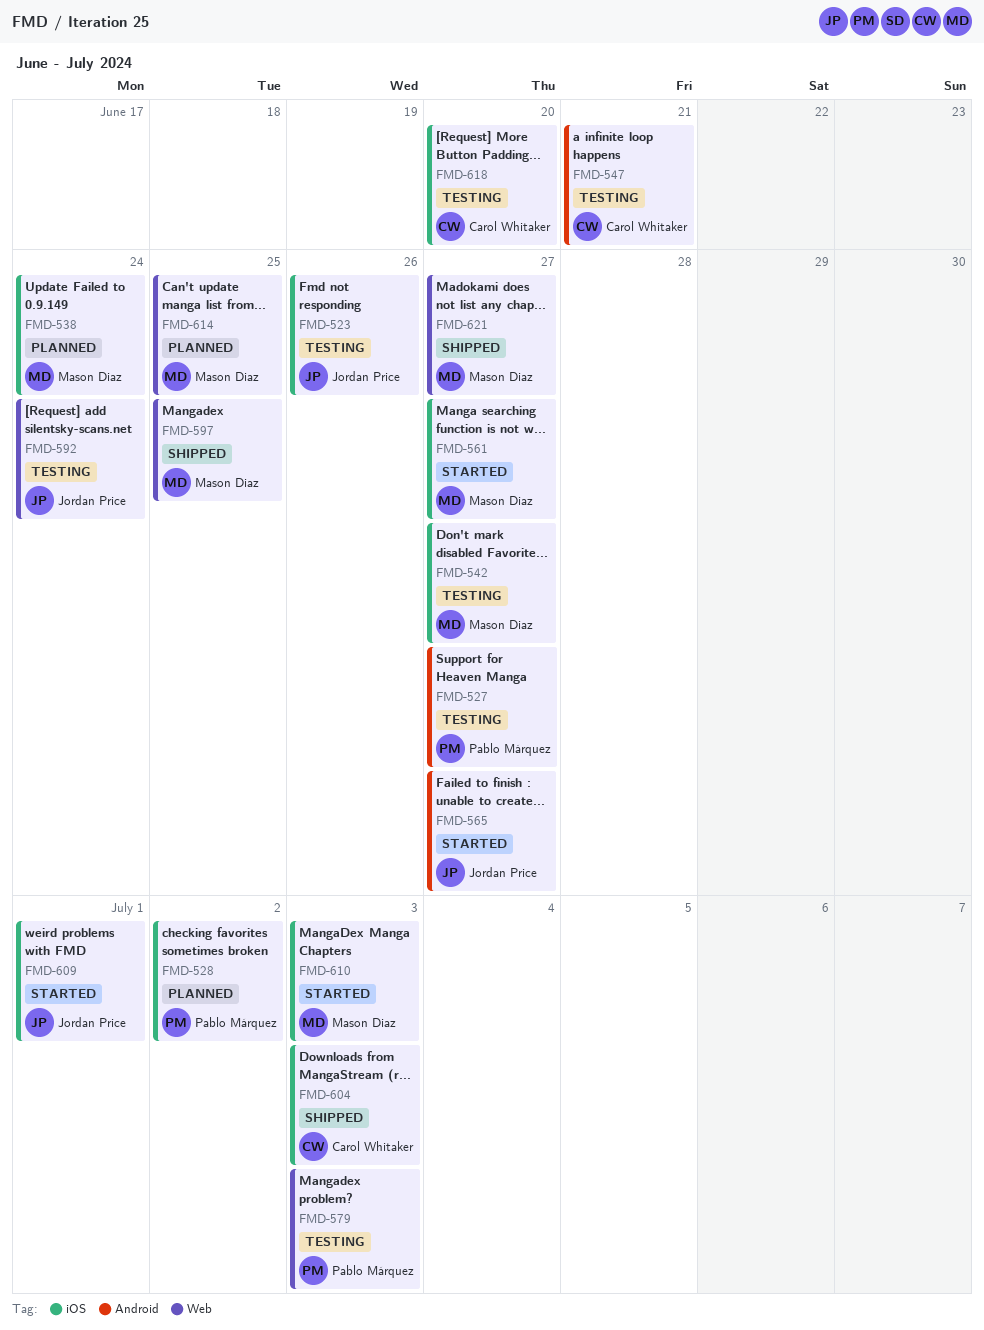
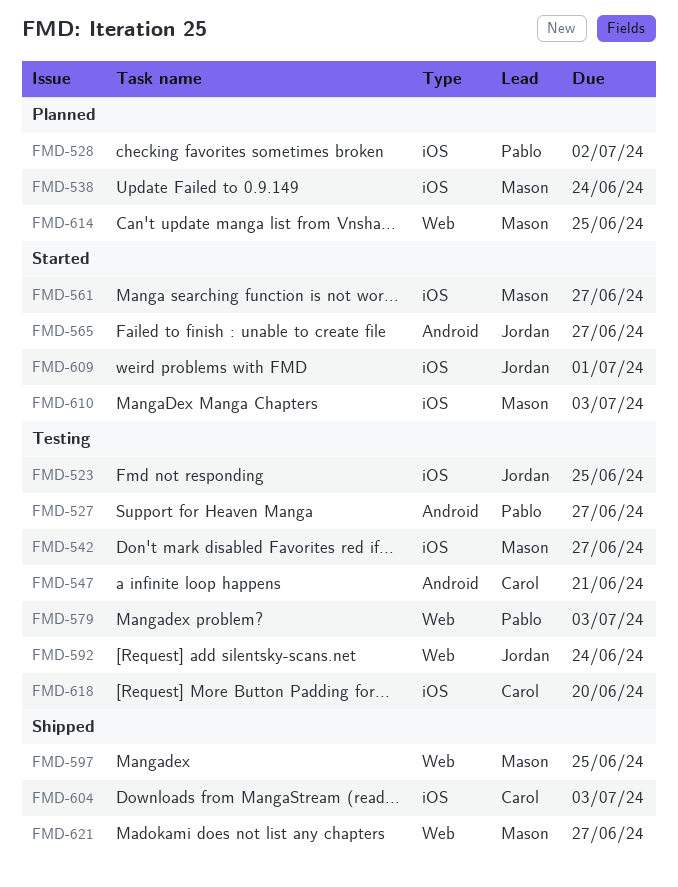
FMD-523, due: Jun 26 -> Jun 25

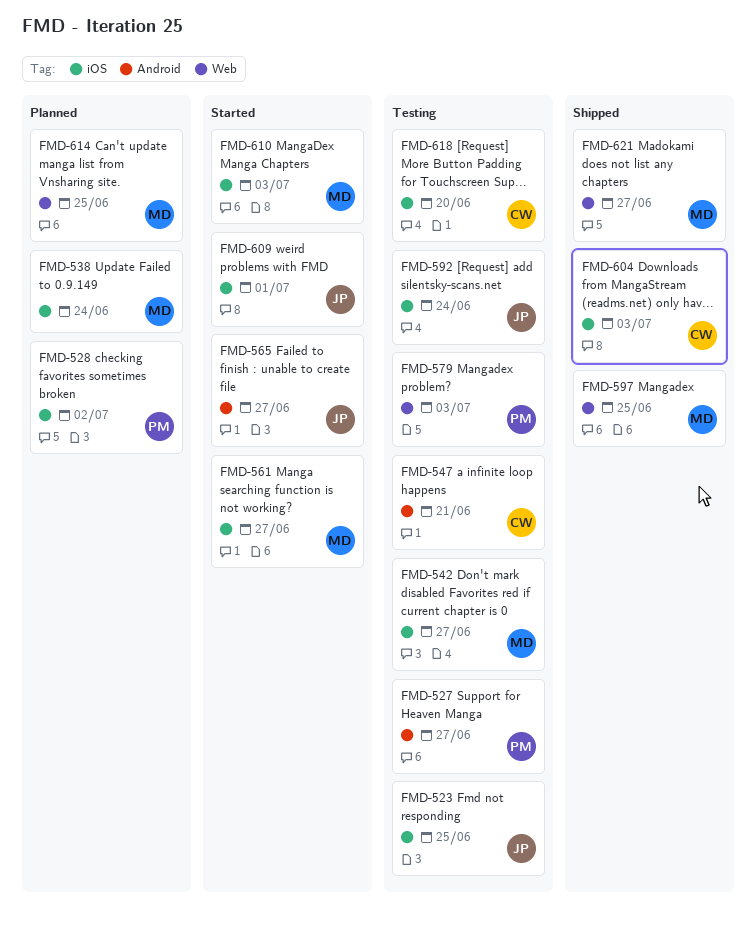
FMD-592, label: Web -> iOS

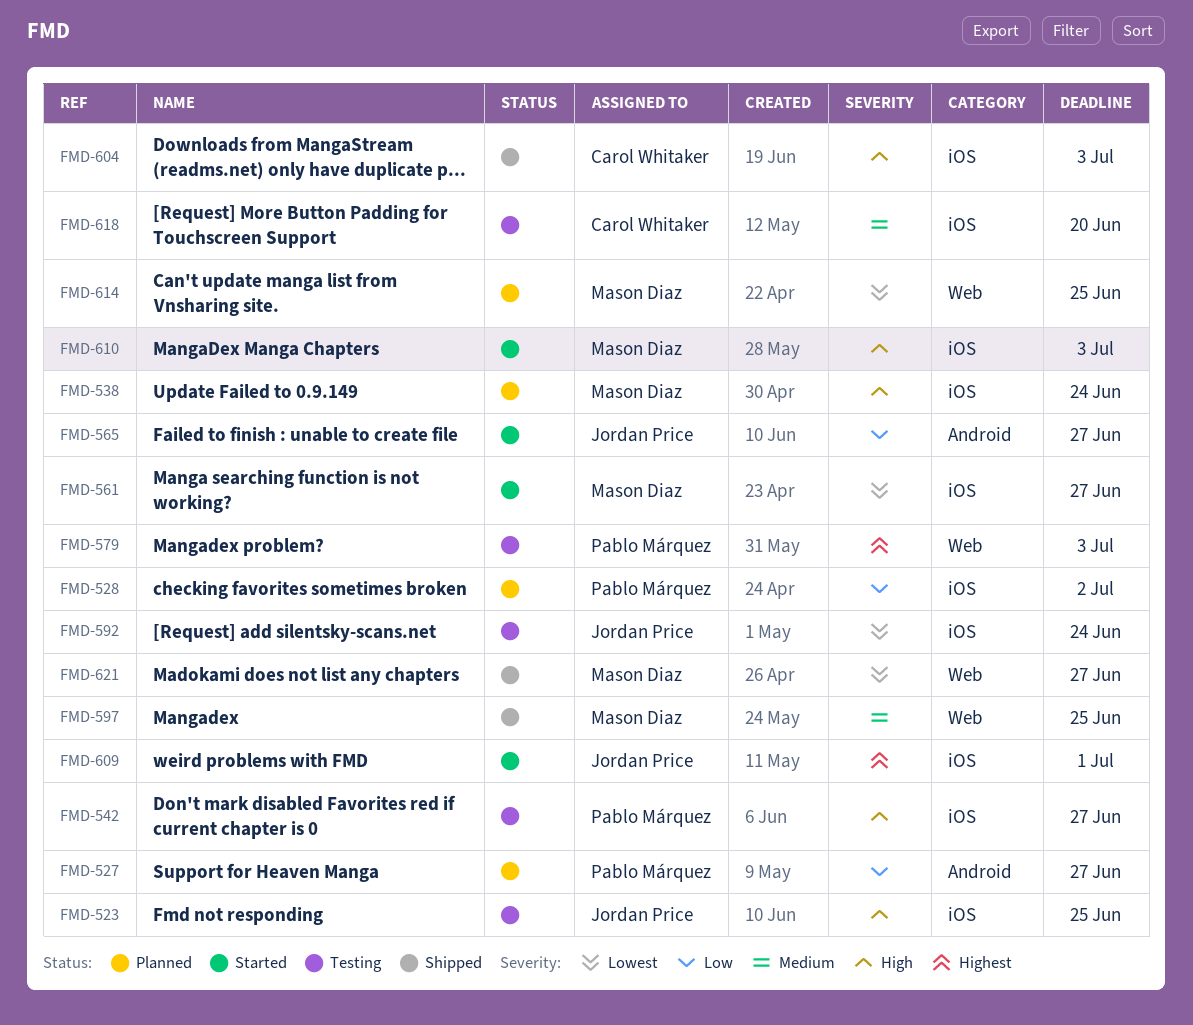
FMD-527, status: Testing -> Planned
FMD-542, owner: Mason Diaz -> Pablo Márquez
FMD-547: present -> none

